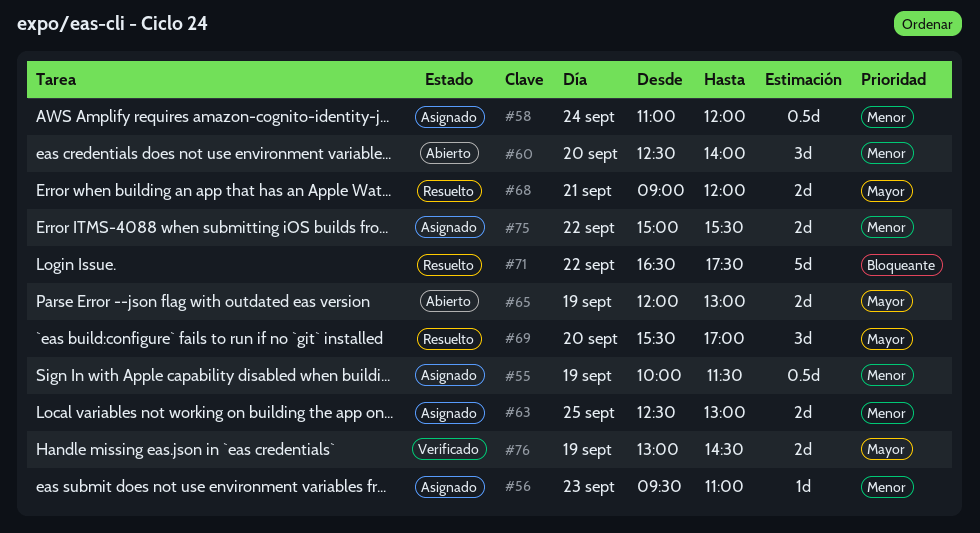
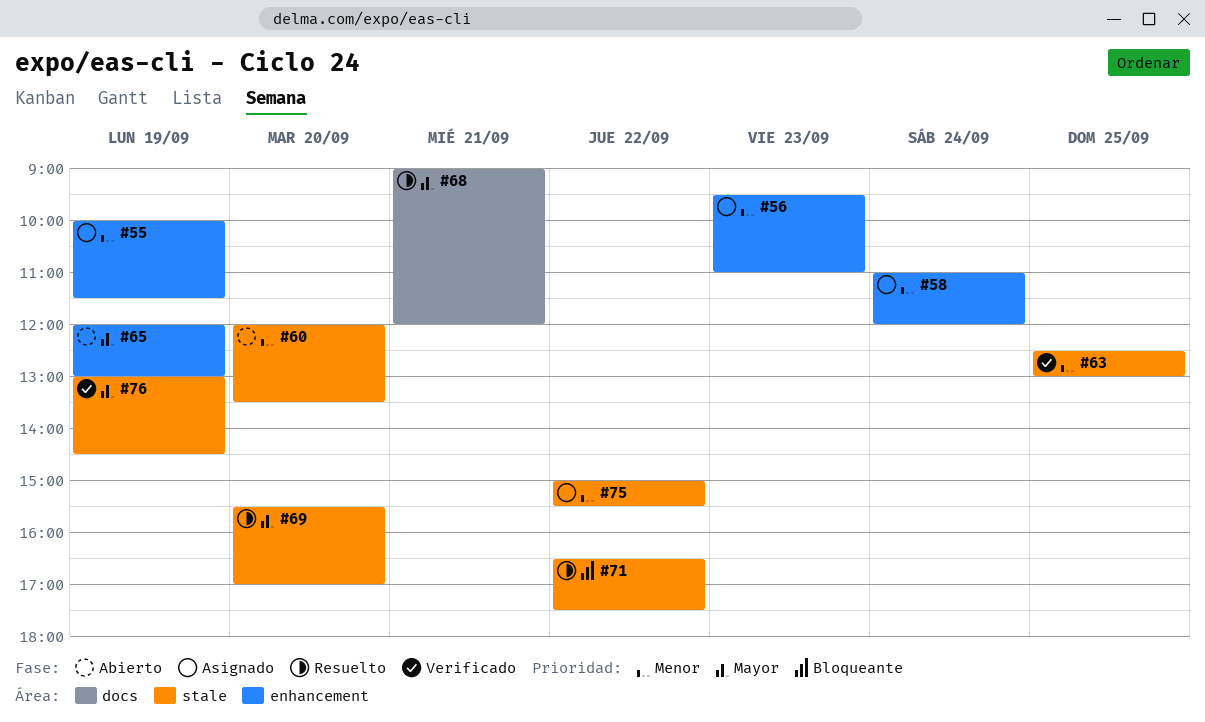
#60, begins: 12:30 -> 12:00
#60, ends: 14:00 -> 13:30
#63, status: Asignado -> Verificado

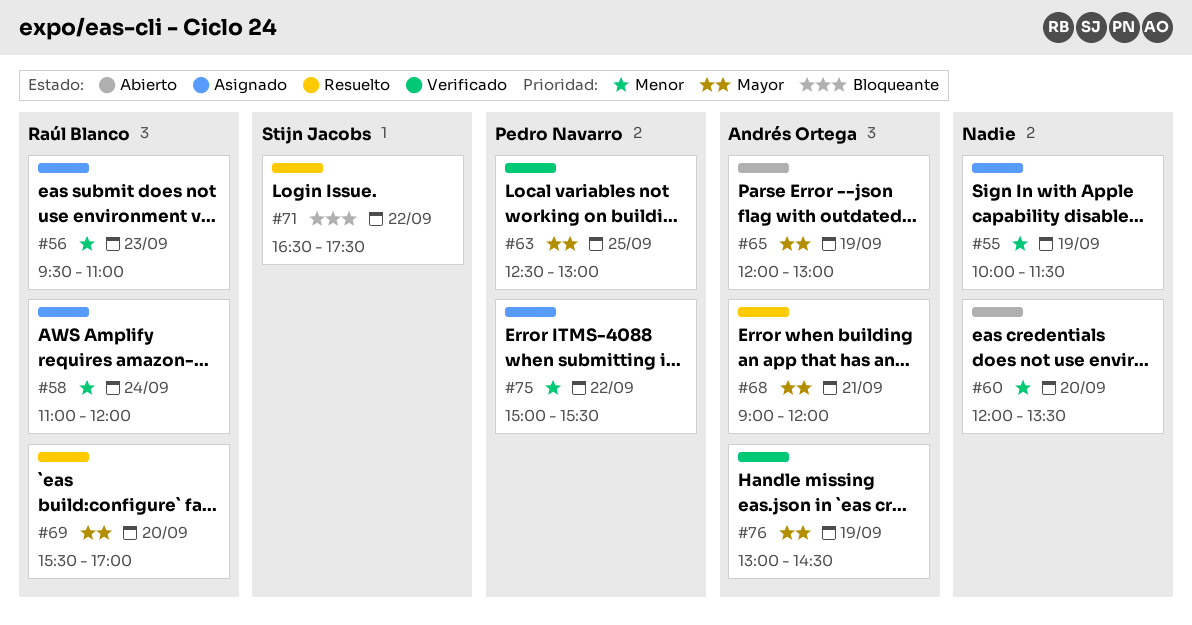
#63, priority: Menor -> Mayor

